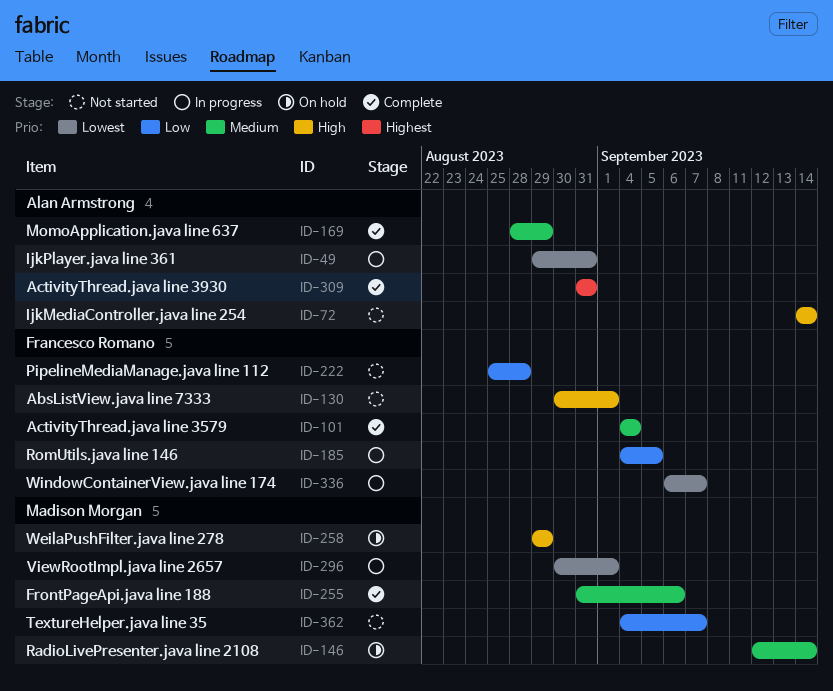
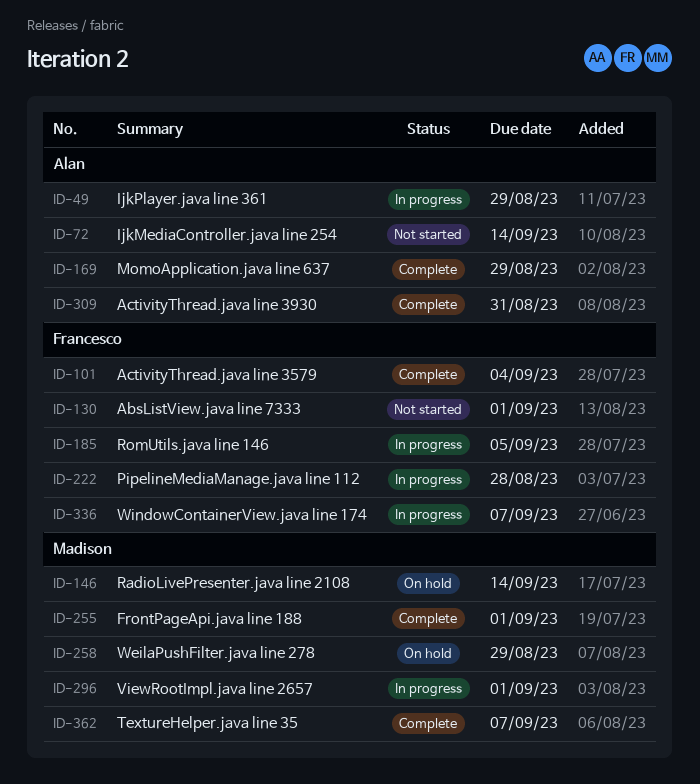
ID-49, due: Aug 31 -> Aug 29
ID-222, status: Not started -> In progress
ID-255, due: Sep 6 -> Sep 1
ID-362, status: Not started -> Complete

